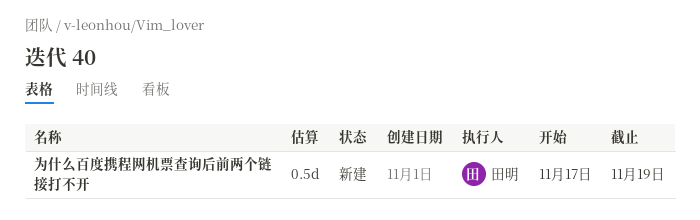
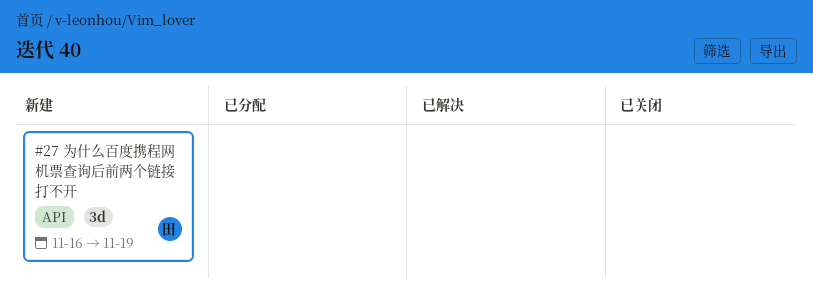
为什么百度携程网机票查询后前两个链接打不开, estimate: 0.5d -> 3d
为什么百度携程网机票查询后前两个链接打不开, start: Nov 17 -> Nov 16

